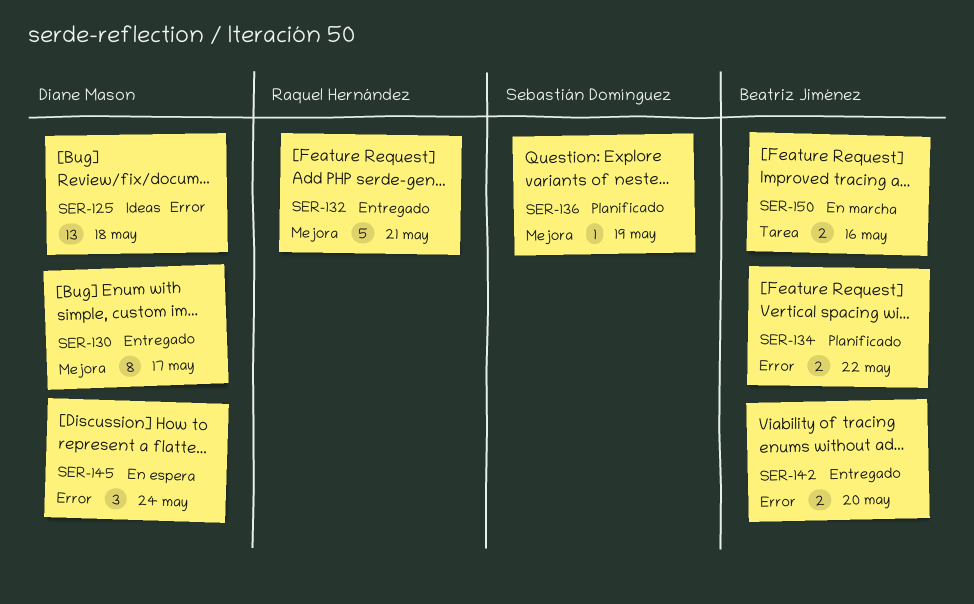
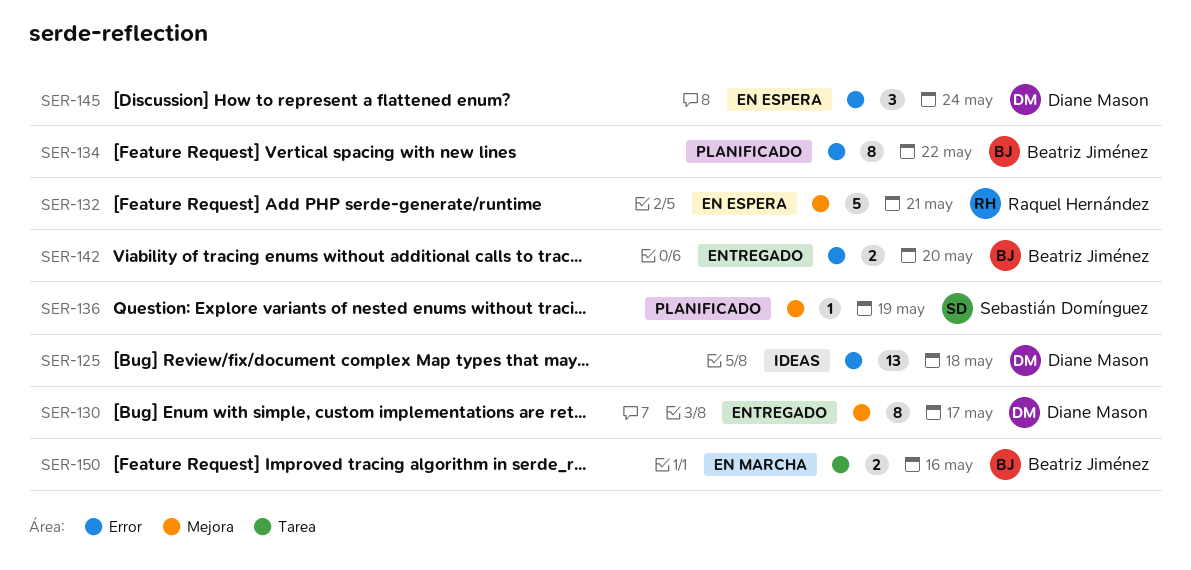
SER-132, status: Entregado -> En espera
SER-134, estimate: 2 -> 8

